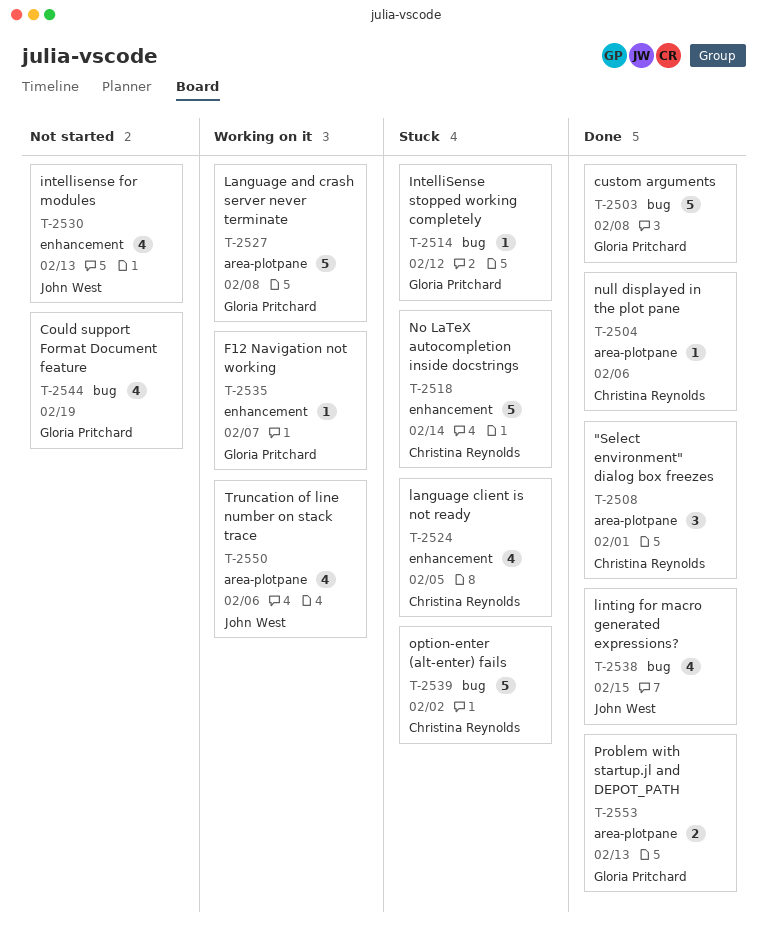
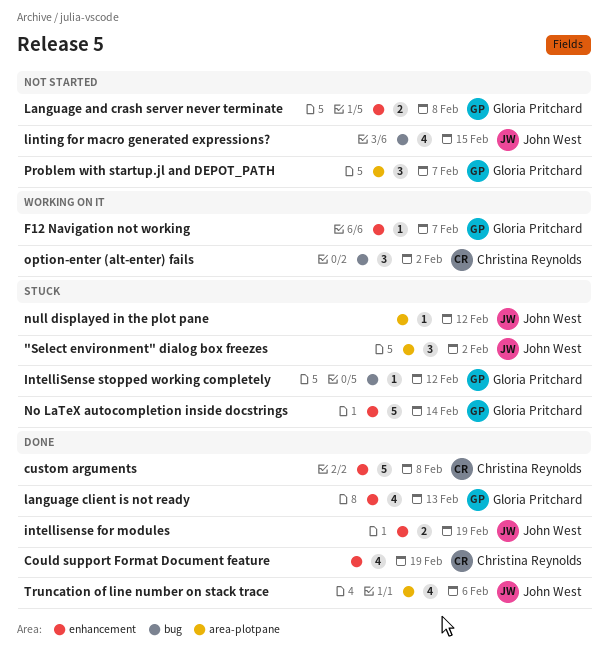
"Select environment" dialog box freezes, status: Done -> Stuck
"Select environment" dialog box freezes, owner: Christina Reynolds -> John West
"Select environment" dialog box freezes, due: Feb 1 -> Feb 2
Could support Format Document feature, status: Not started -> Done
Could support Format Document feature, owner: Gloria Pritchard -> Christina Reynolds
Could support Format Document feature, label: bug -> enhancement
custom arguments, owner: Gloria Pritchard -> Christina Reynolds
custom arguments, label: bug -> enhancement
intellisense for modules, status: Not started -> Done
intellisense for modules, estimate: 4 -> 2
intellisense for modules, due: Feb 13 -> Feb 19
Language and crash server never terminate, status: Working on it -> Not started
Language and crash server never terminate, label: area-plotpane -> enhancement
Language and crash server never terminate, estimate: 5 -> 2
language client is not ready, status: Stuck -> Done
language client is not ready, owner: Christina Reynolds -> Gloria Pritchard
language client is not ready, due: Feb 5 -> Feb 13
linting for macro generated expressions?, status: Done -> Not started
No LaTeX autocompletion inside docstrings, owner: Christina Reynolds -> Gloria Pritchard
null displayed in the plot pane, status: Done -> Stuck
null displayed in the plot pane, owner: Christina Reynolds -> John West
null displayed in the plot pane, due: Feb 6 -> Feb 12
option-enter (alt-enter) fails, status: Stuck -> Working on it
option-enter (alt-enter) fails, estimate: 5 -> 3
Problem with startup.jl and DEPOT_PATH, status: Done -> Not started
Problem with startup.jl and DEPOT_PATH, estimate: 2 -> 3
Problem with startup.jl and DEPOT_PATH, due: Feb 13 -> Feb 7
Truncation of line number on stack trace, status: Working on it -> Done

